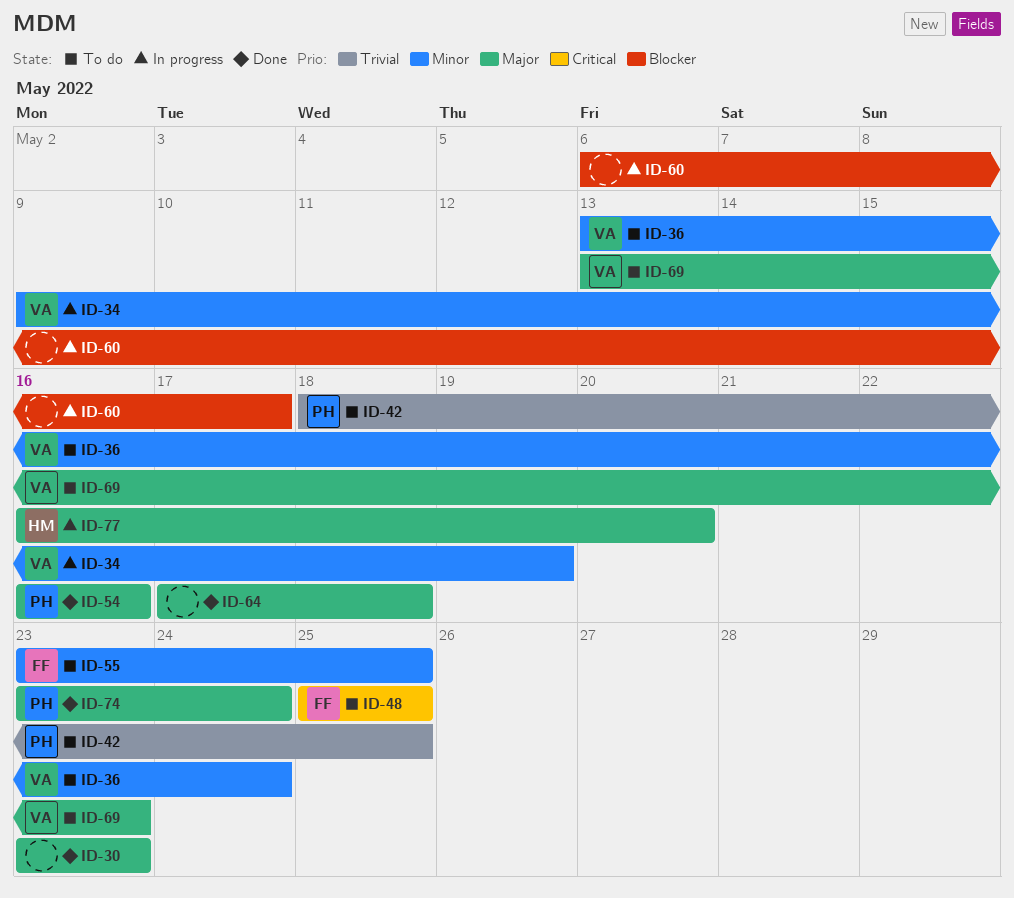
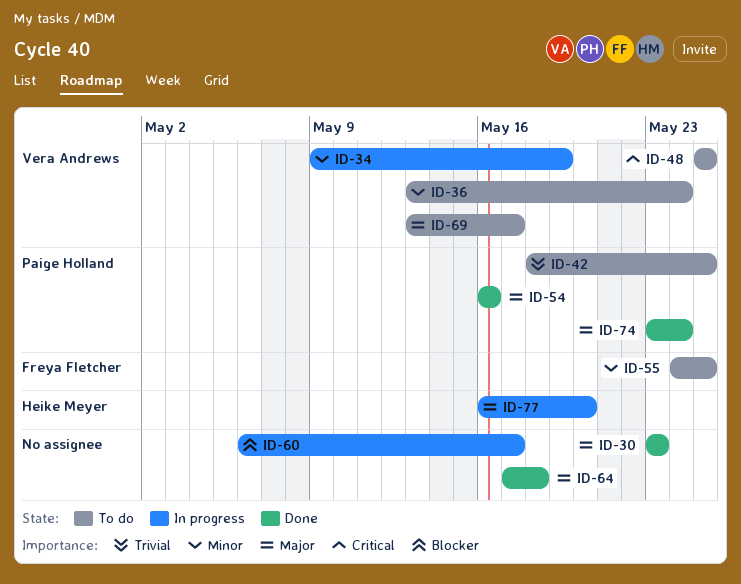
ID-48, owner: Freya Fletcher -> Vera Andrews
ID-55, start: May 23 -> May 24
ID-69, due: May 23 -> May 17

